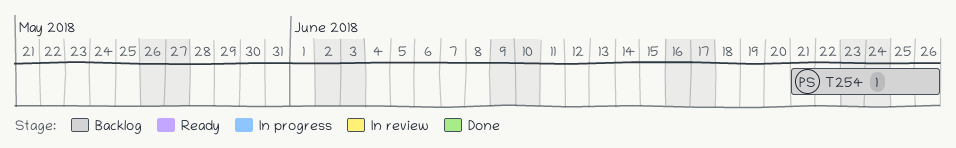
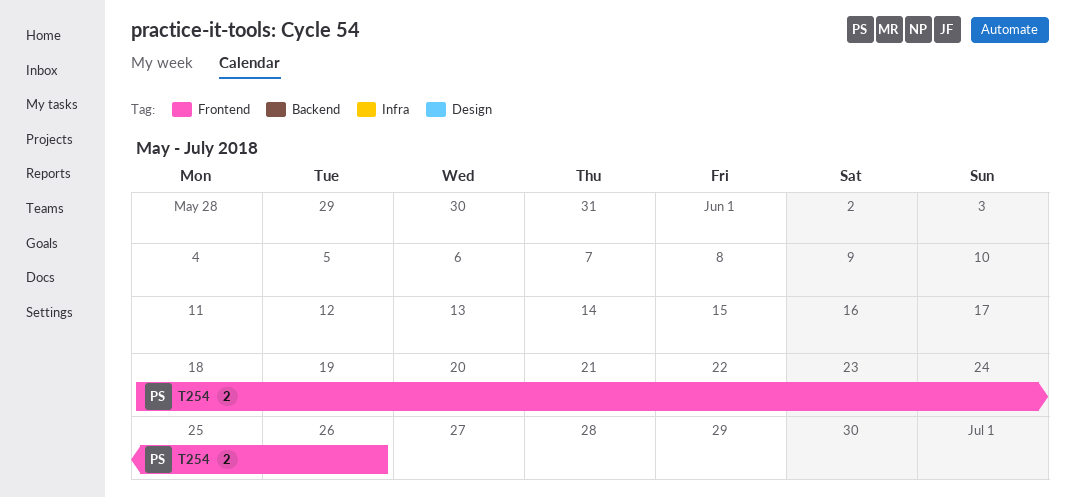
T254, estimate: 1 -> 2
T254, start: Jun 21 -> Jun 18

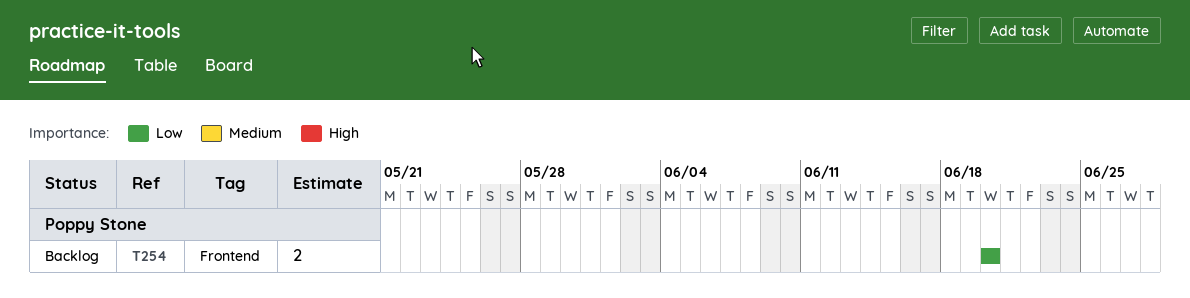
T254, start: Jun 18 -> Jun 20
T254, due: Jun 26 -> Jun 20

